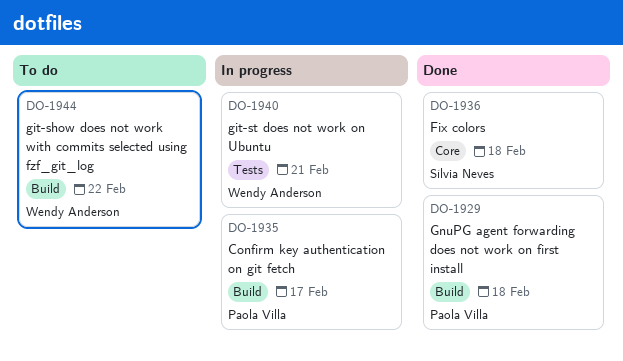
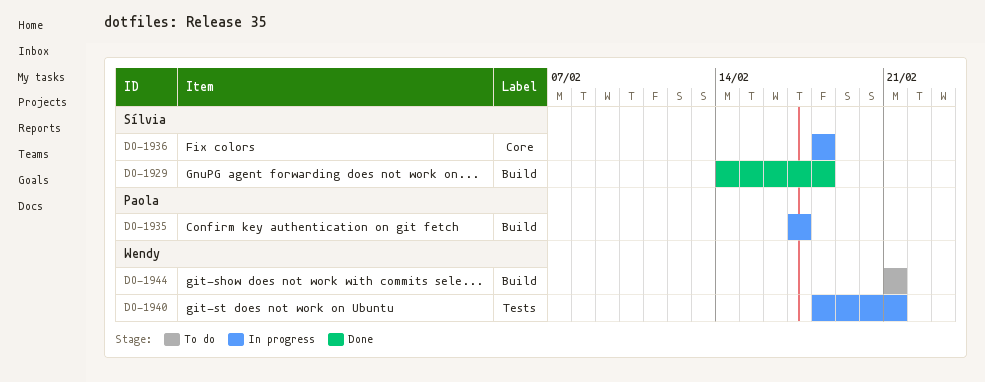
DO-1929, owner: Paola Villa -> Sílvia Neves
DO-1936, status: Done -> In progress
DO-1944, due: Feb 22 -> Feb 21

